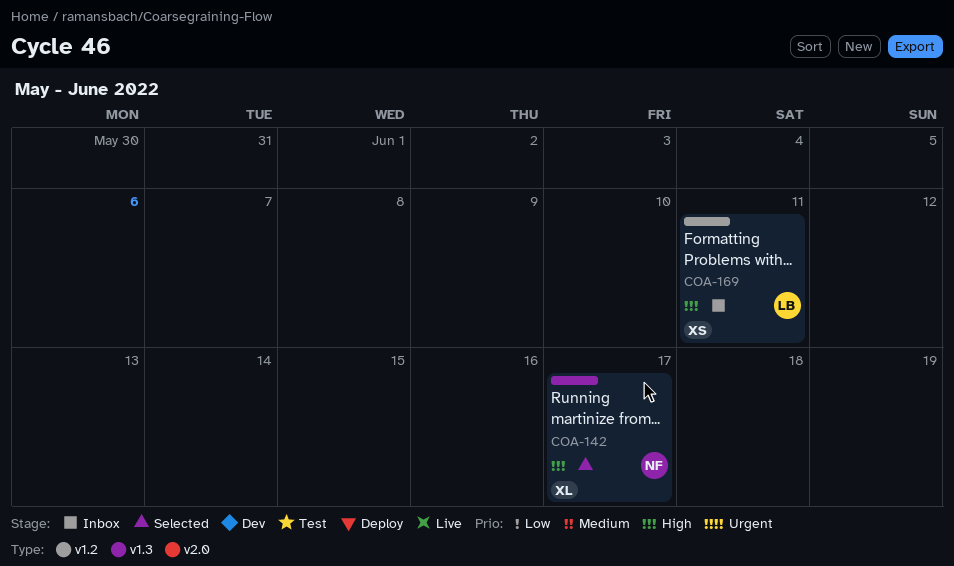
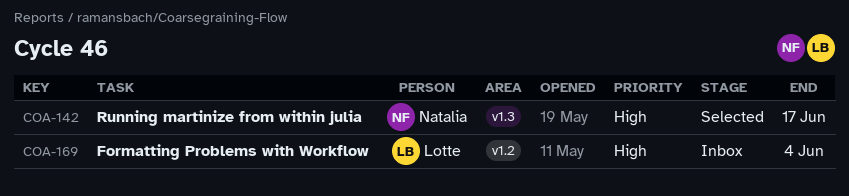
COA-169, due: Jun 11 -> Jun 4

